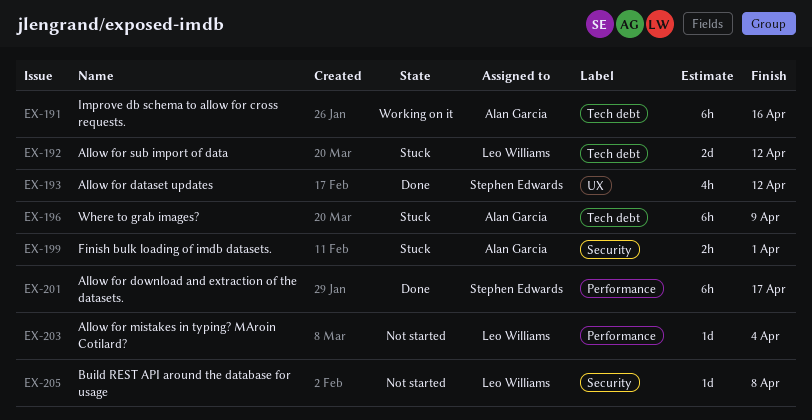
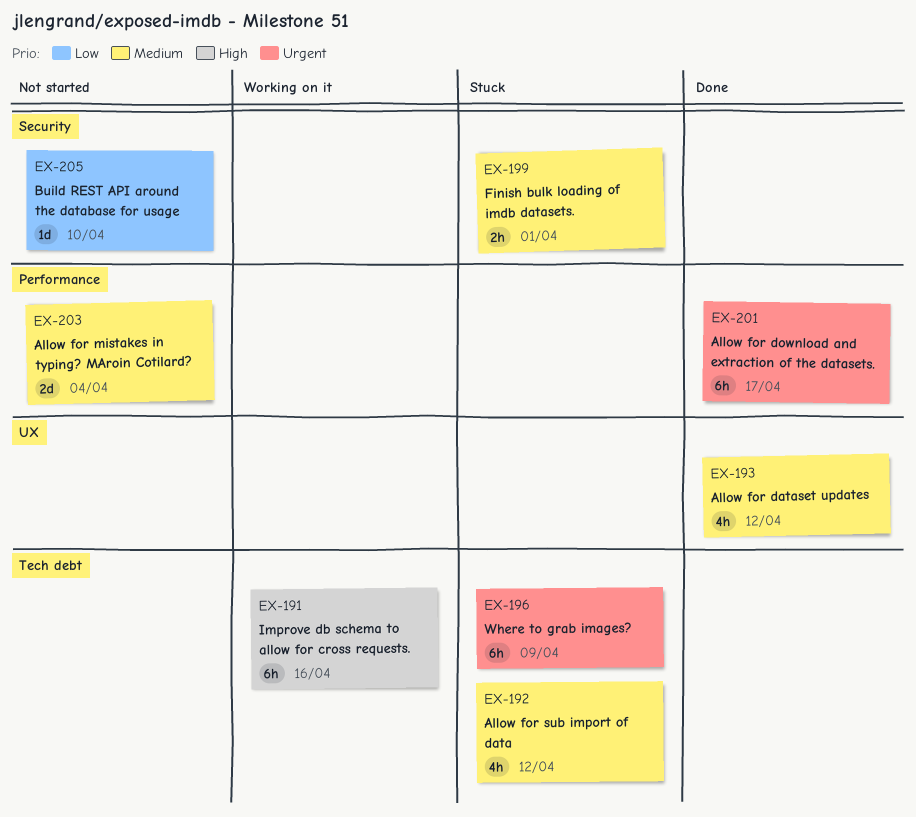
EX-192, estimate: 2d -> 4h
EX-203, estimate: 1d -> 2d
EX-205, due: Apr 8 -> Apr 10

